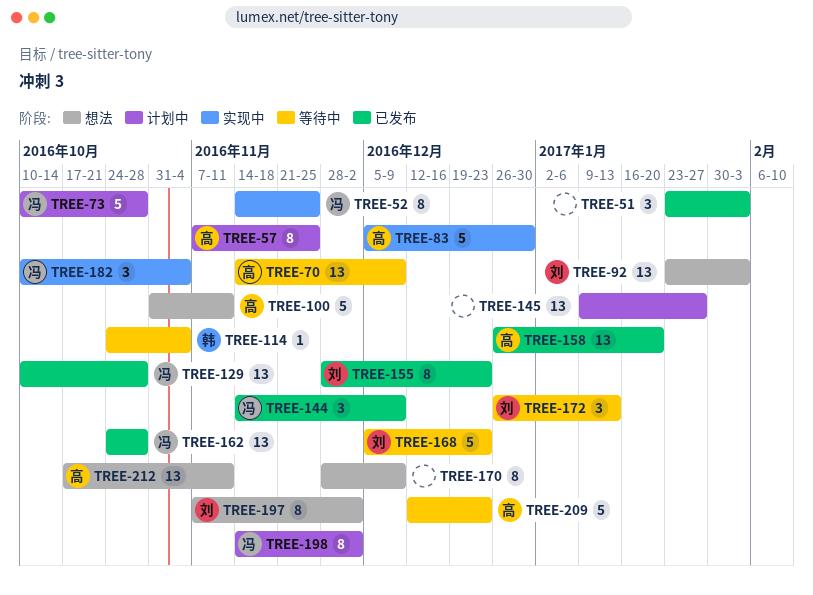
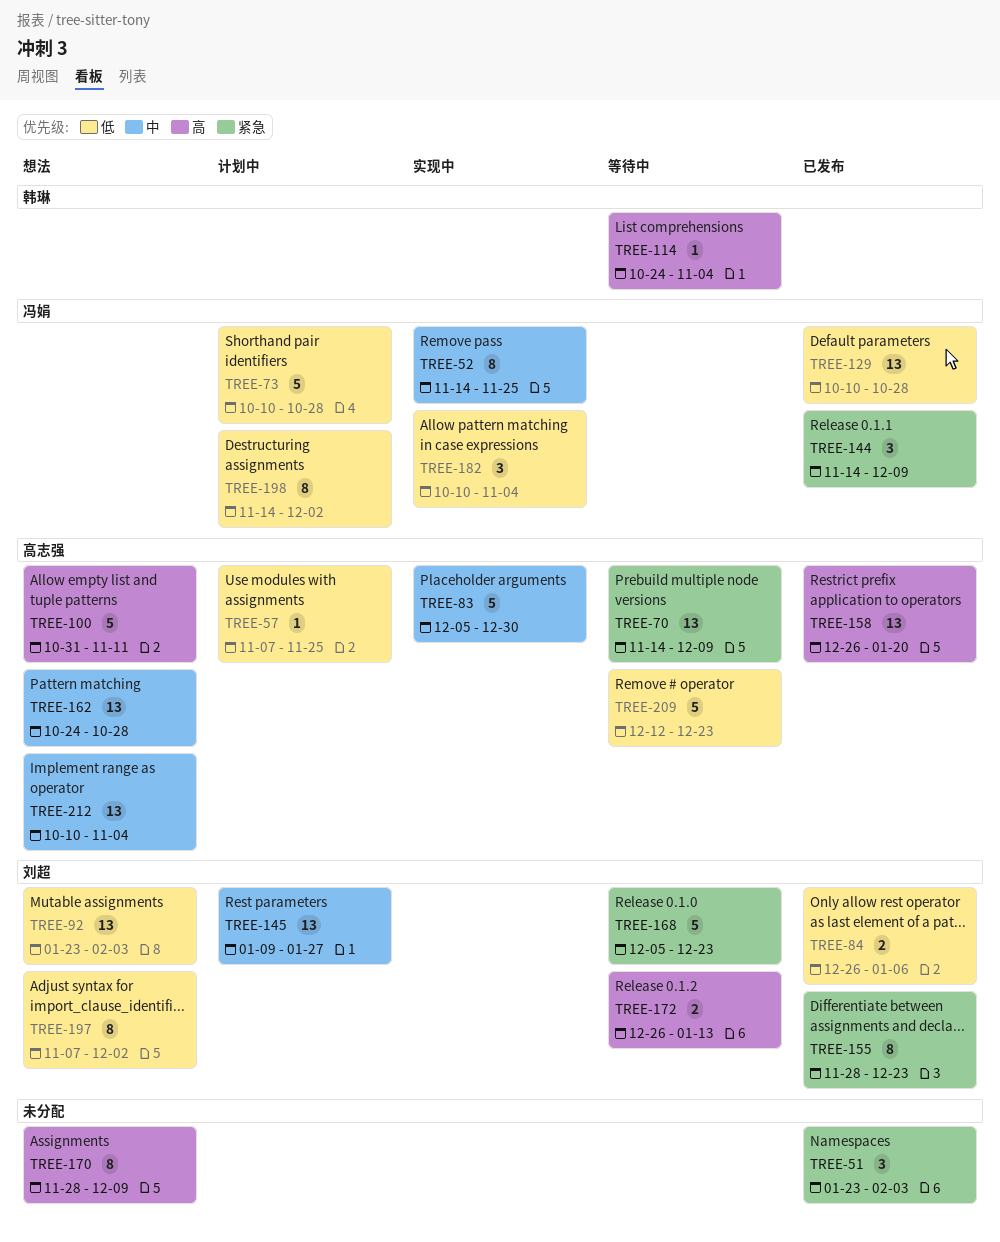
TREE-57, estimate: 8 -> 1
TREE-84: none -> present
TREE-145, owner: none -> 刘超
TREE-162, status: 已发布 -> 想法
TREE-162, owner: 冯娟 -> 高志强
TREE-172, estimate: 3 -> 2
TREE-212, start: Oct 17 -> Oct 10
TREE-212, due: Nov 11 -> Nov 4

